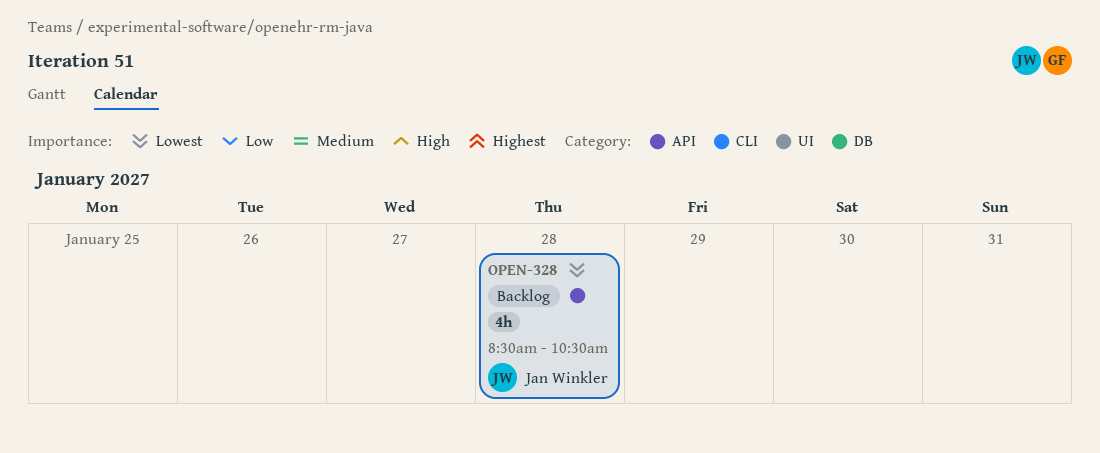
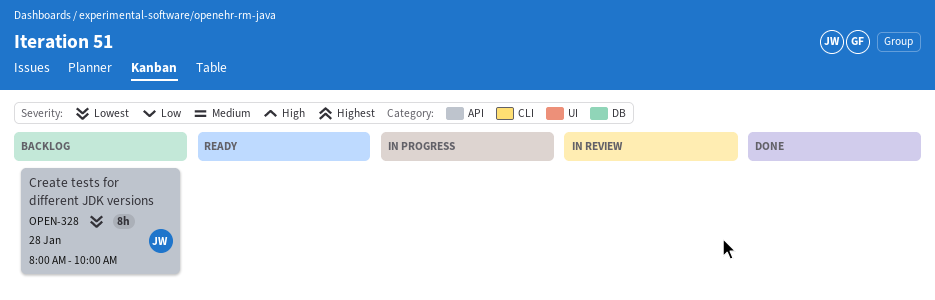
OPEN-328, estimate: 4h -> 8h
OPEN-328, begins: 08:30 -> 08:00
OPEN-328, ends: 10:30 -> 10:00

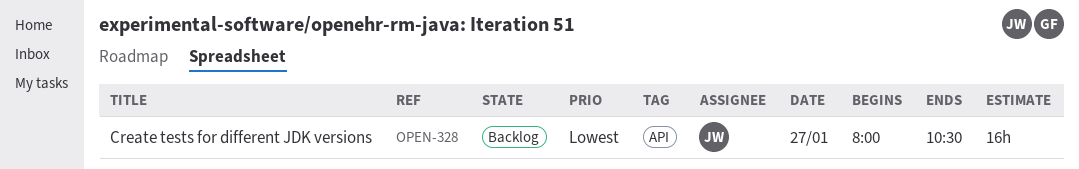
OPEN-328, estimate: 8h -> 16h
OPEN-328, day: Jan 28 -> Jan 27
OPEN-328, ends: 10:00 -> 10:30

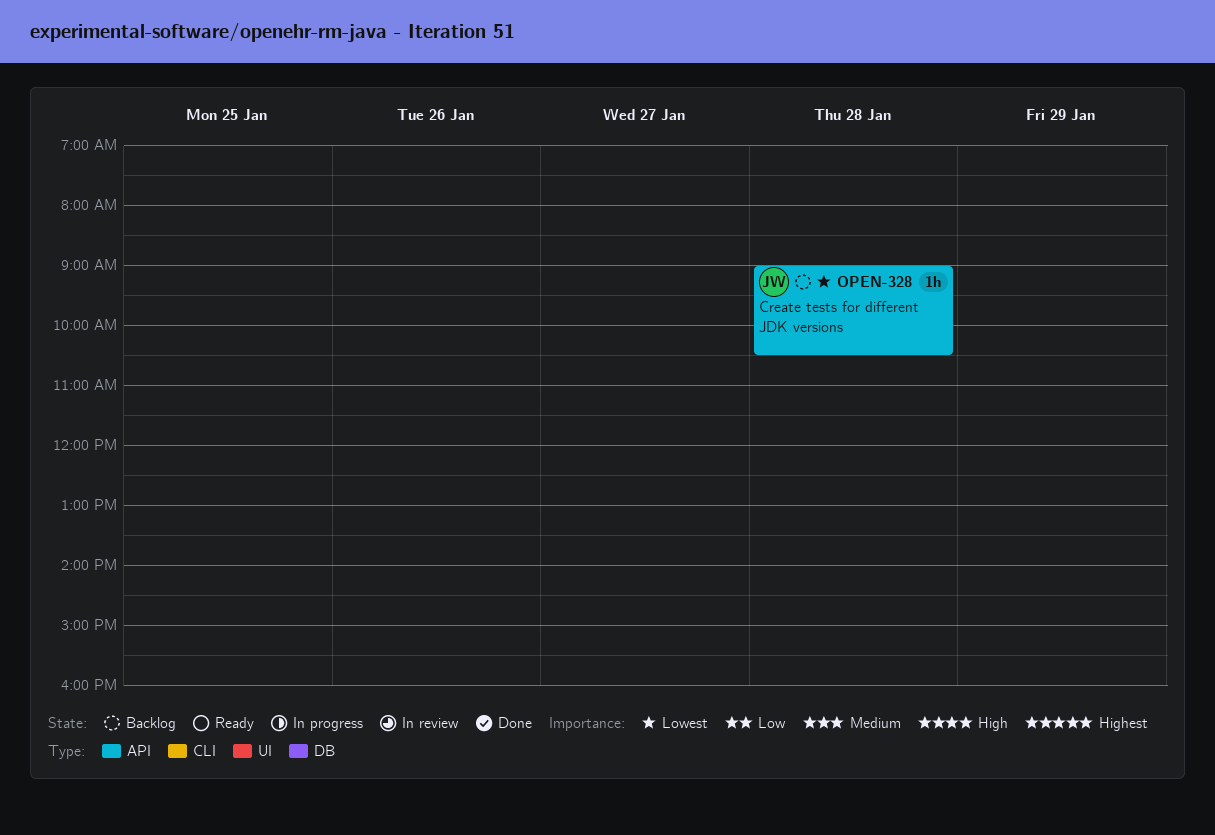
OPEN-328, estimate: 16h -> 1h
OPEN-328, day: Jan 27 -> Jan 28
OPEN-328, begins: 08:00 -> 09:00

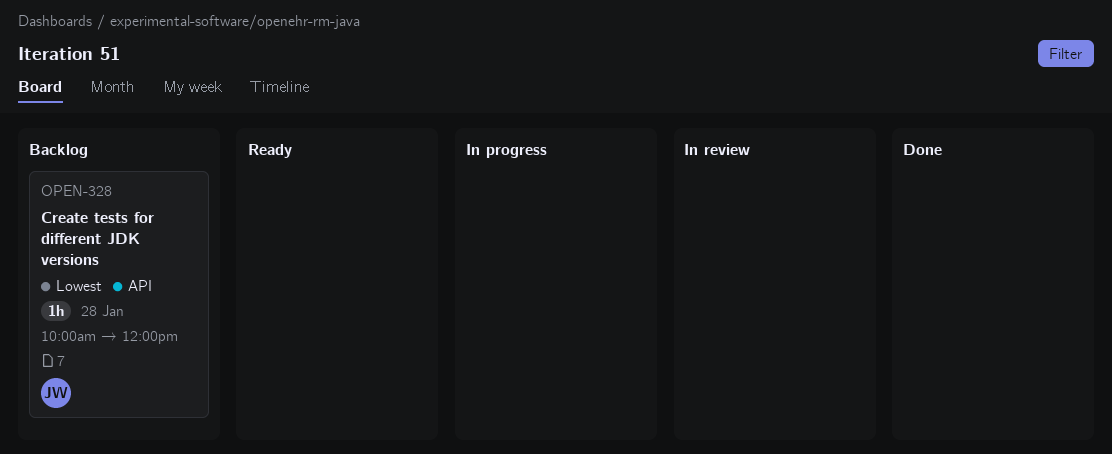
OPEN-328, begins: 09:00 -> 10:00
OPEN-328, ends: 10:30 -> 12:00

